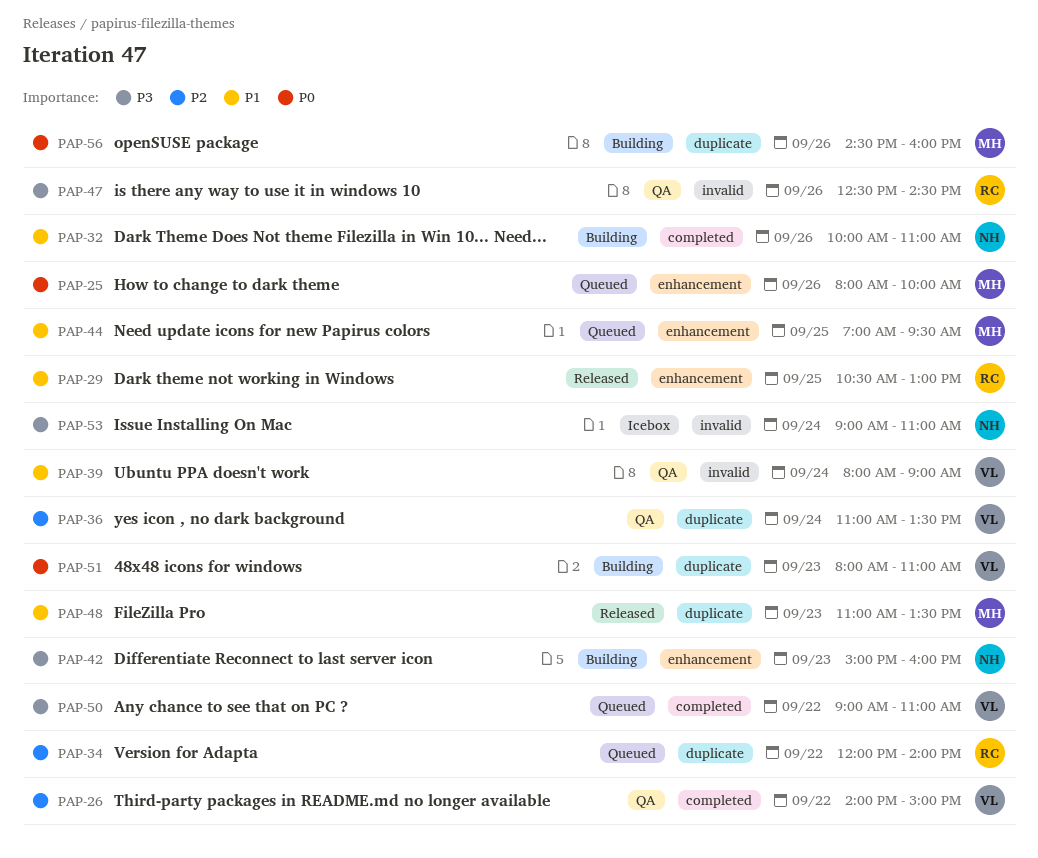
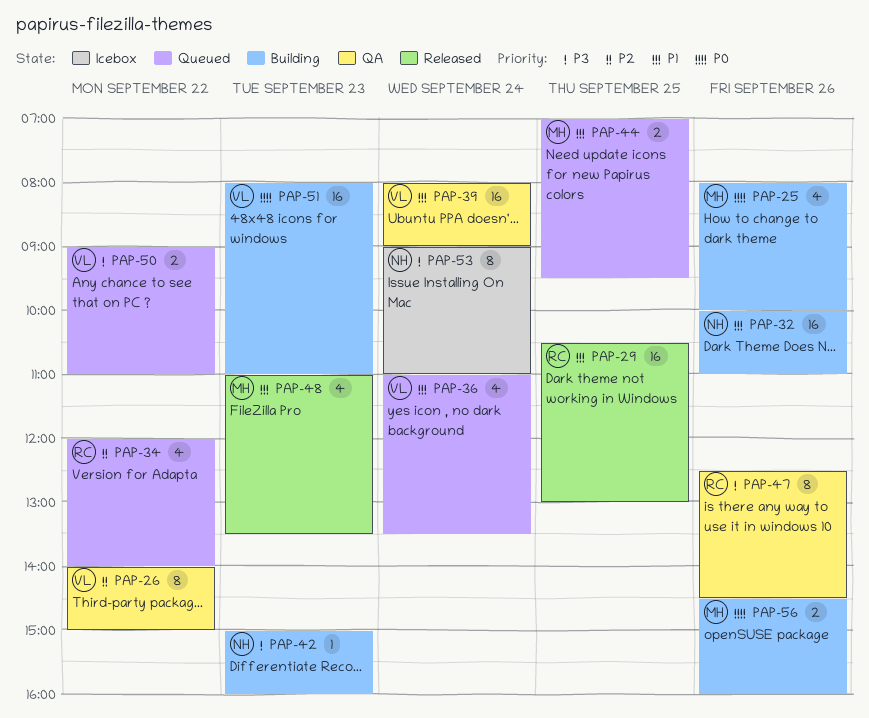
PAP-25, status: Queued -> Building
PAP-36, status: QA -> Queued
PAP-36, priority: P2 -> P1

